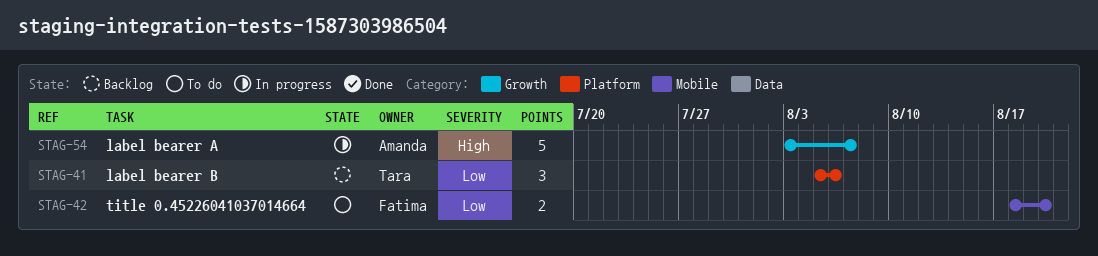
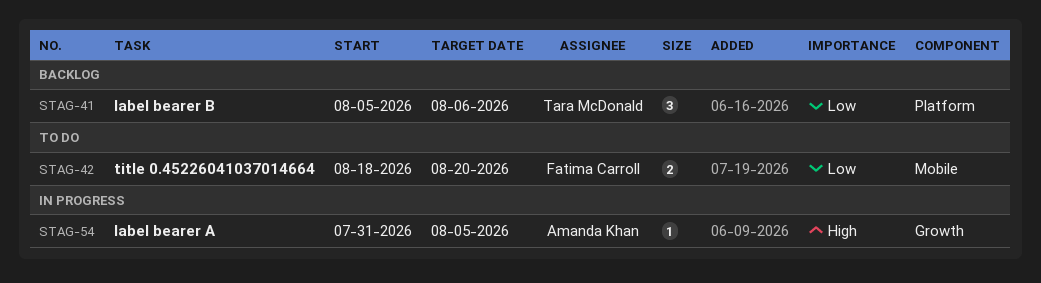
STAG-54, estimate: 5 -> 1
STAG-54, start: Aug 3 -> Jul 31
STAG-54, due: Aug 7 -> Aug 5

